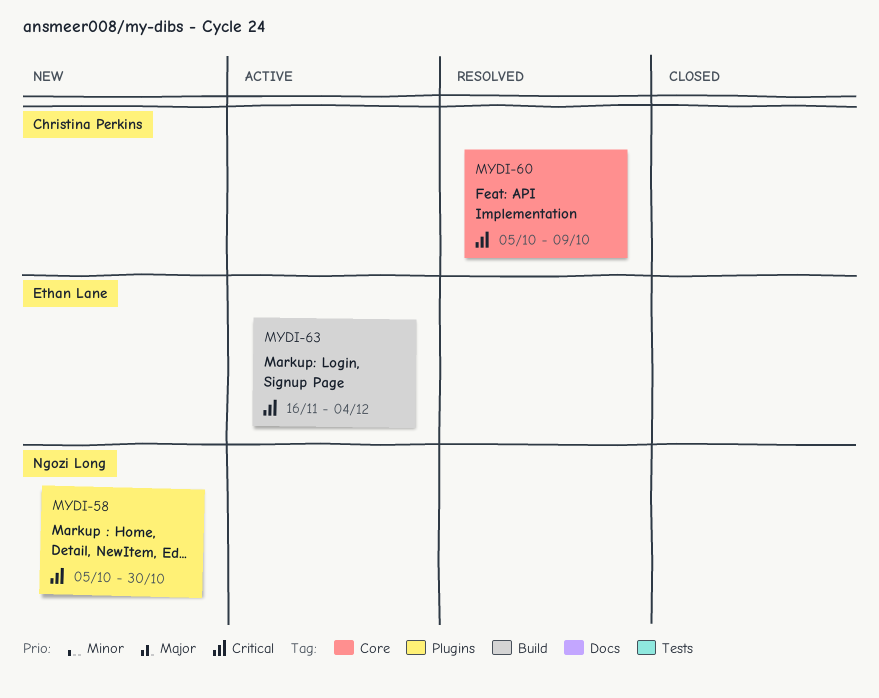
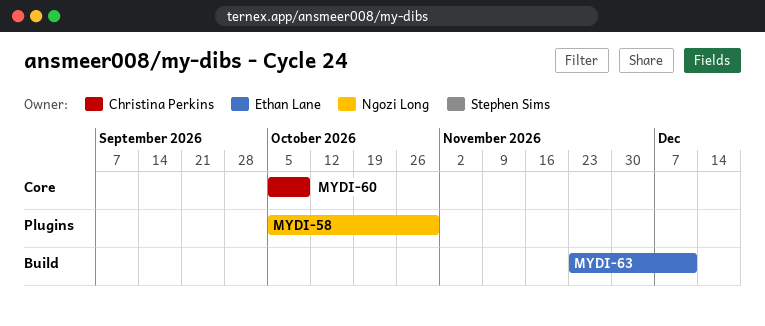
MYDI-63, start: Nov 16 -> Nov 23
MYDI-63, due: Dec 4 -> Dec 11

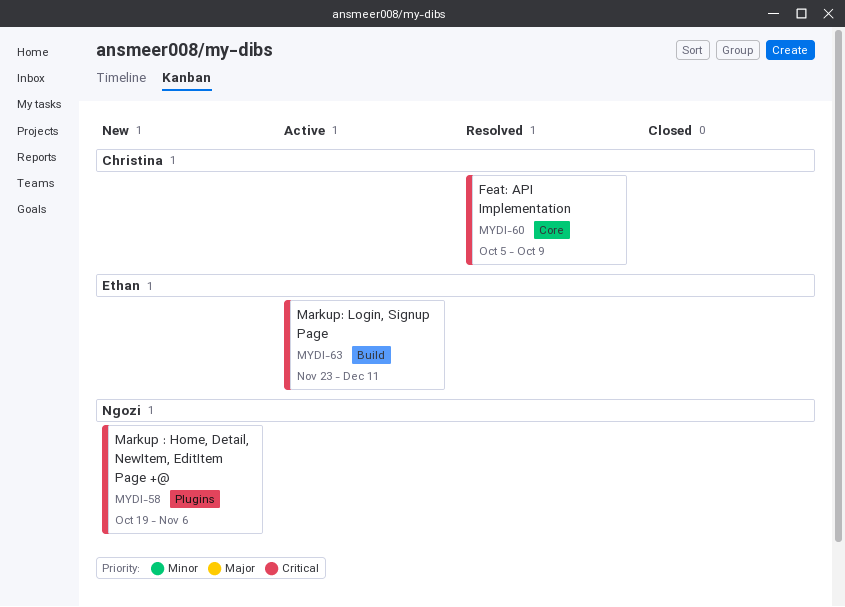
MYDI-58, start: Oct 5 -> Oct 19
MYDI-58, due: Oct 30 -> Nov 6

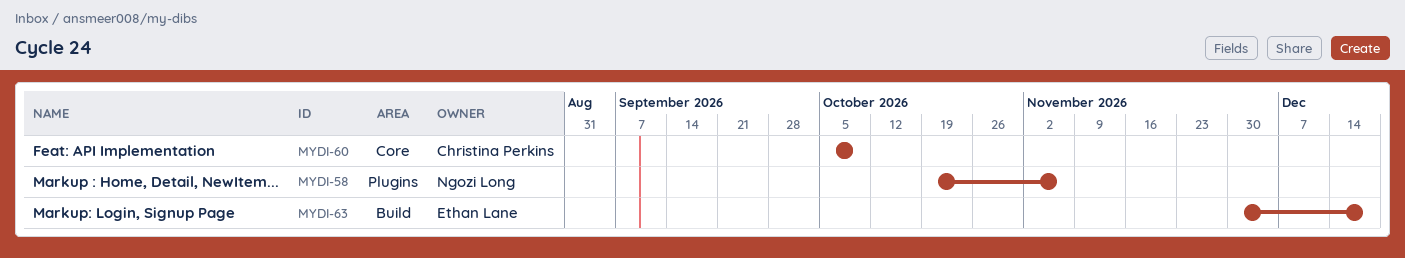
MYDI-63, start: Nov 23 -> Nov 30
MYDI-63, due: Dec 11 -> Dec 18

